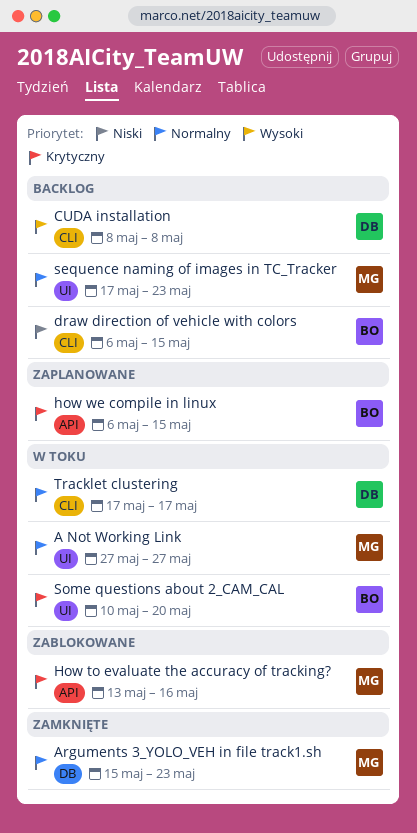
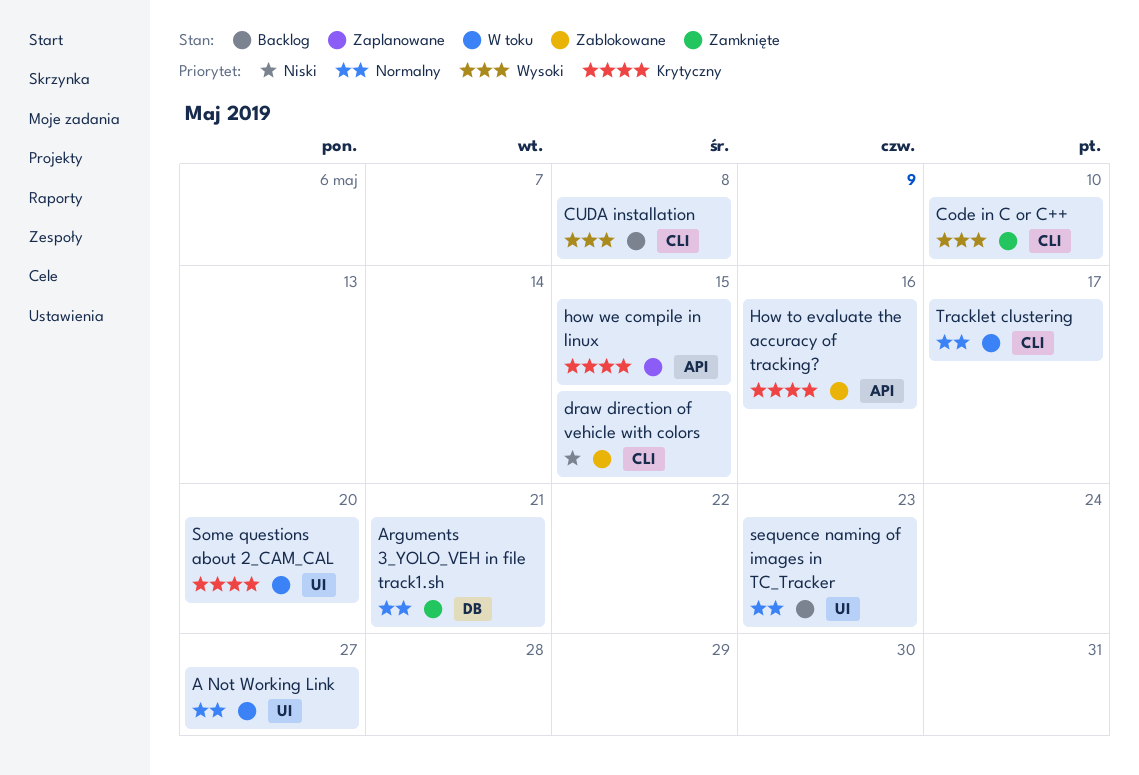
Arguments 3_YOLO_VEH in file track1.sh, due: May 23 -> May 21
Code in C or C++: none -> present
draw direction of vehicle with colors, status: Backlog -> Zablokowane

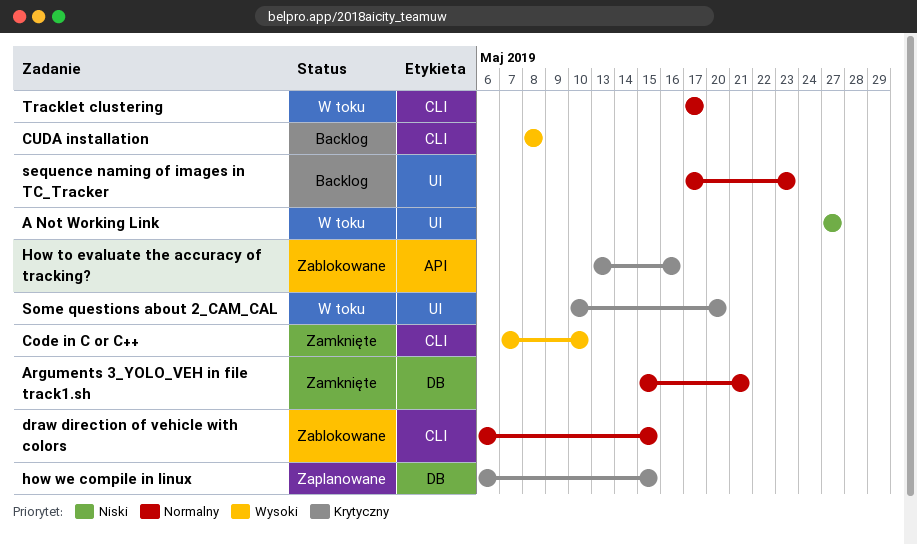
A Not Working Link, priority: Normalny -> Niski
draw direction of vehicle with colors, priority: Niski -> Normalny
how we compile in linux, label: API -> DB

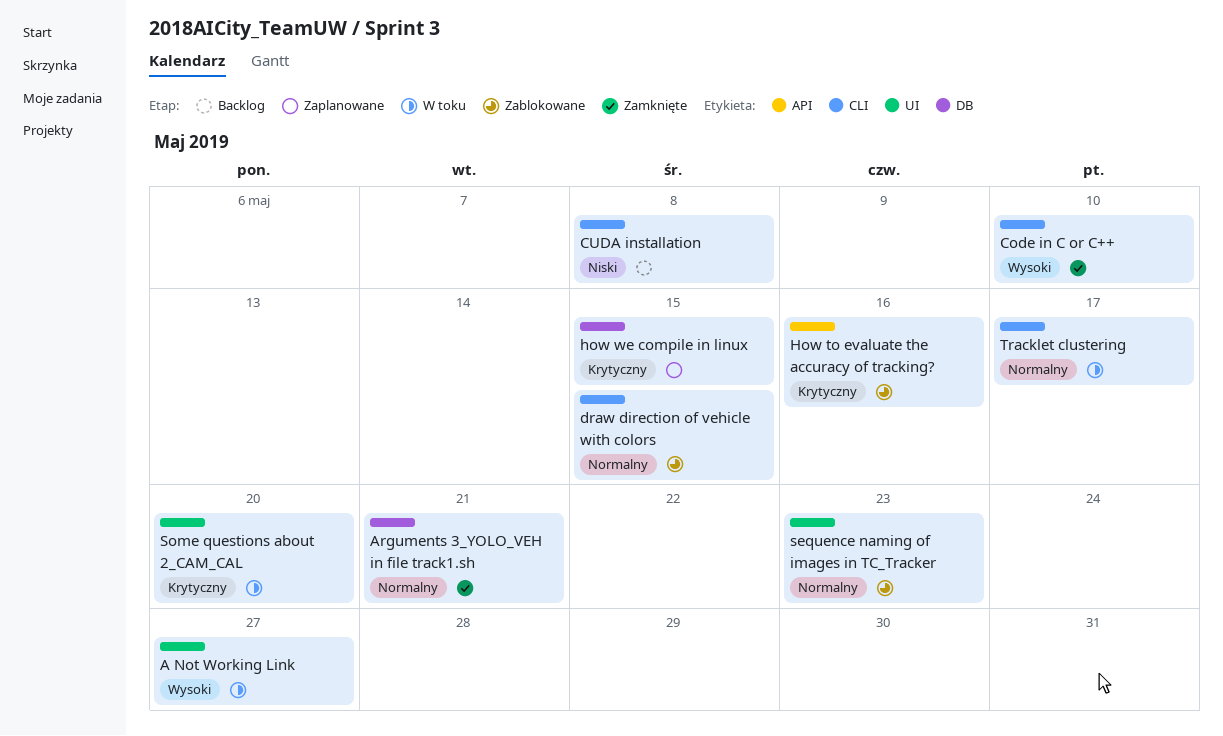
A Not Working Link, priority: Niski -> Wysoki
CUDA installation, priority: Wysoki -> Niski
sequence naming of images in TC_Tracker, status: Backlog -> Zablokowane

